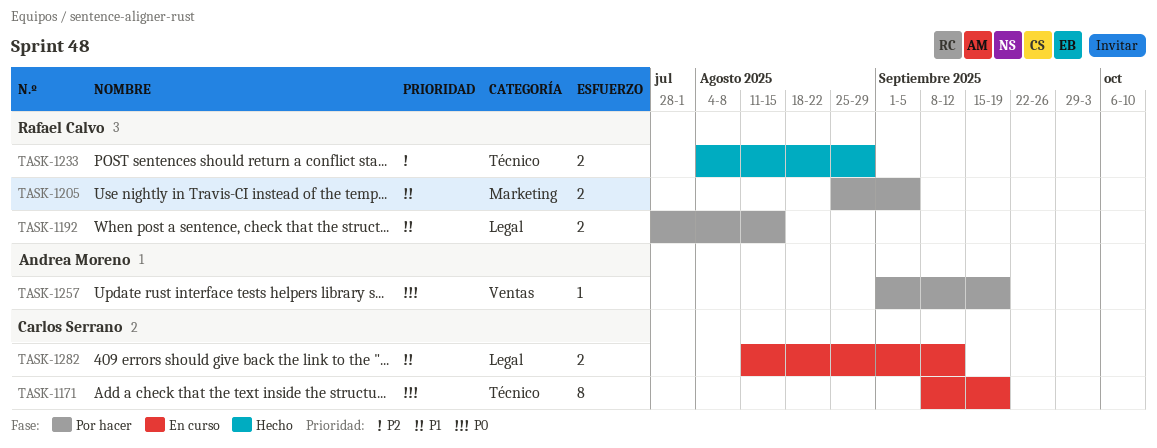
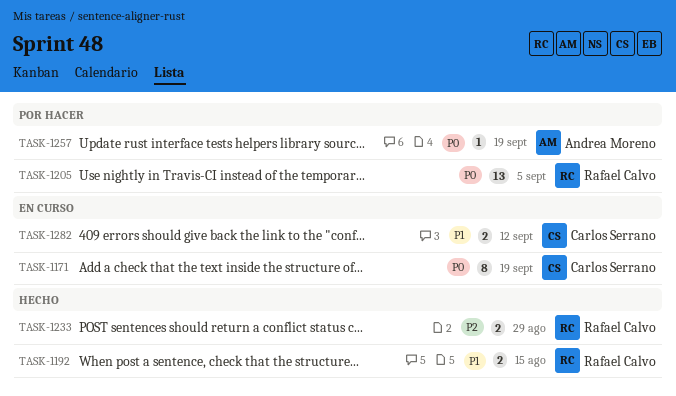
TASK-1192, status: Por hacer -> Hecho
TASK-1205, priority: P1 -> P0
TASK-1205, estimate: 2 -> 13

